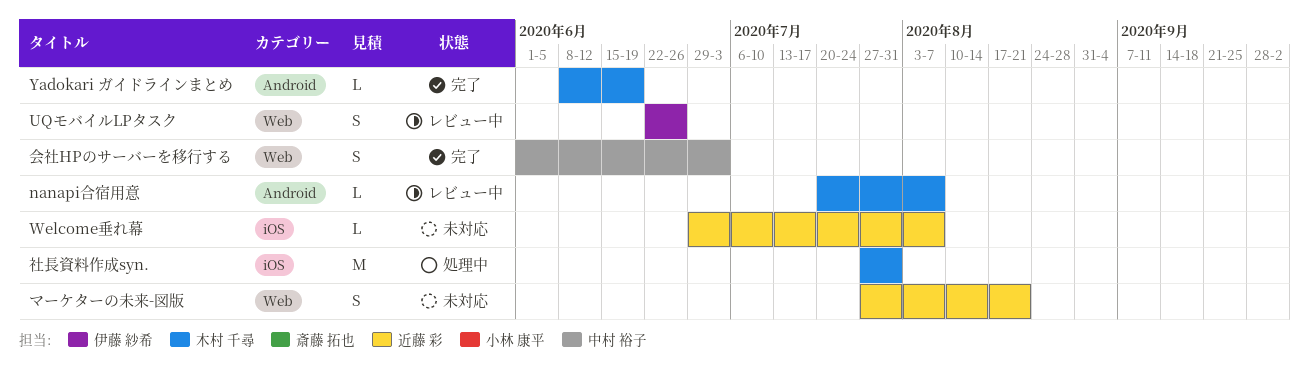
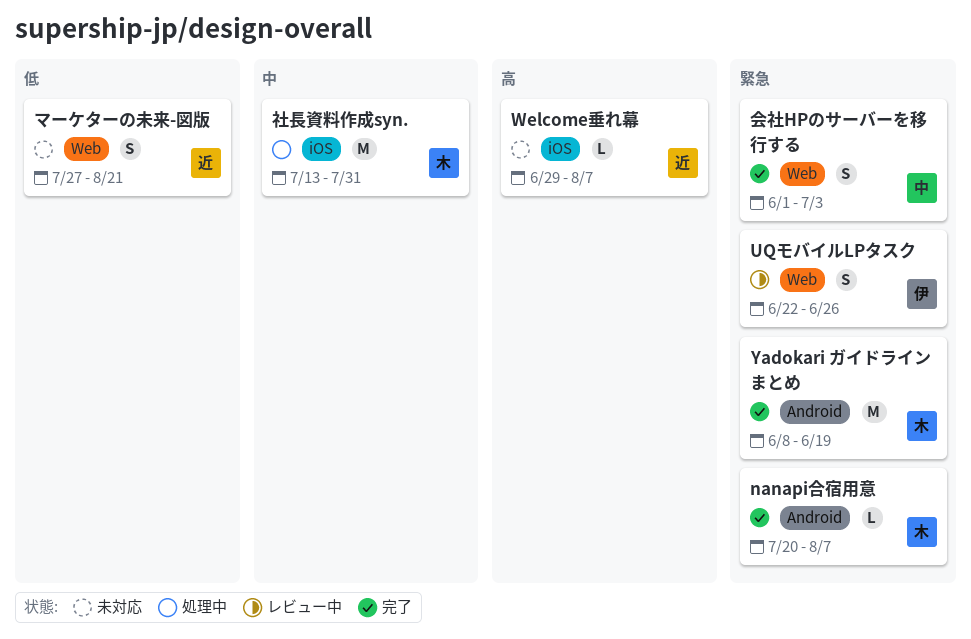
nanapi合宿用意, status: レビュー中 -> 完了
Yadokari ガイドラインまとめ, estimate: L -> M
社長資料作成syn., start: Jul 27 -> Jul 13

